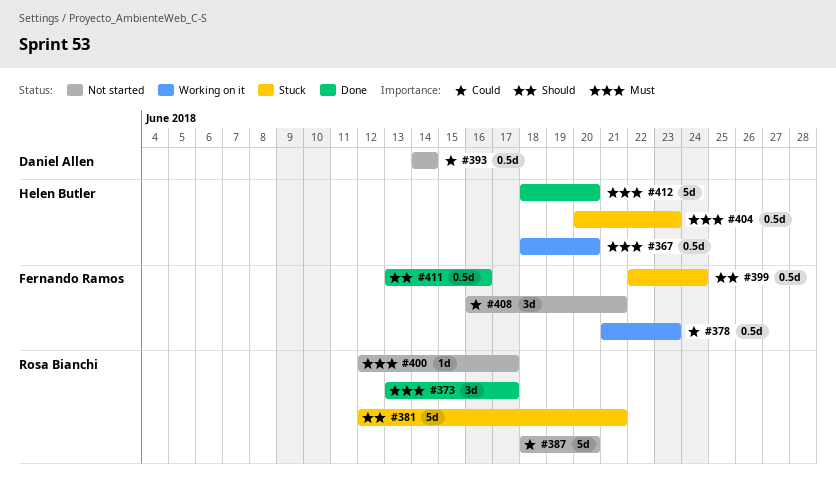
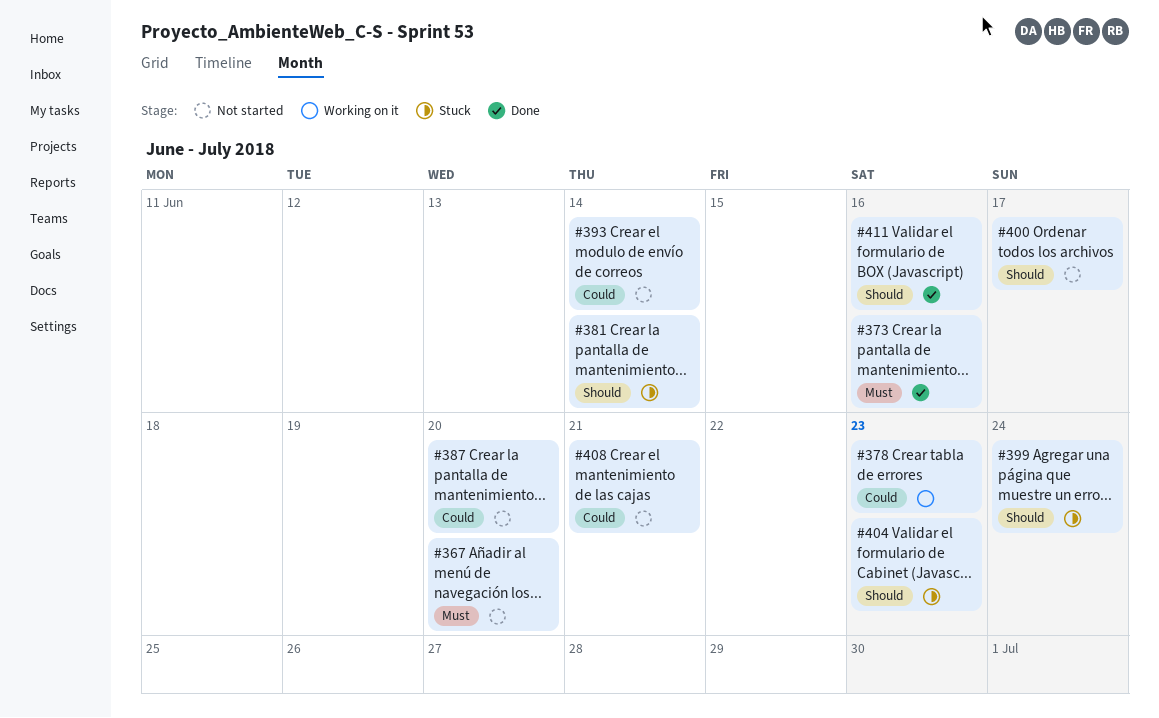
#367, status: Working on it -> Not started
#373, due: Jun 17 -> Jun 16
#381, due: Jun 21 -> Jun 14
#400, priority: Must -> Should
#404, priority: Must -> Should
#412: present -> none

